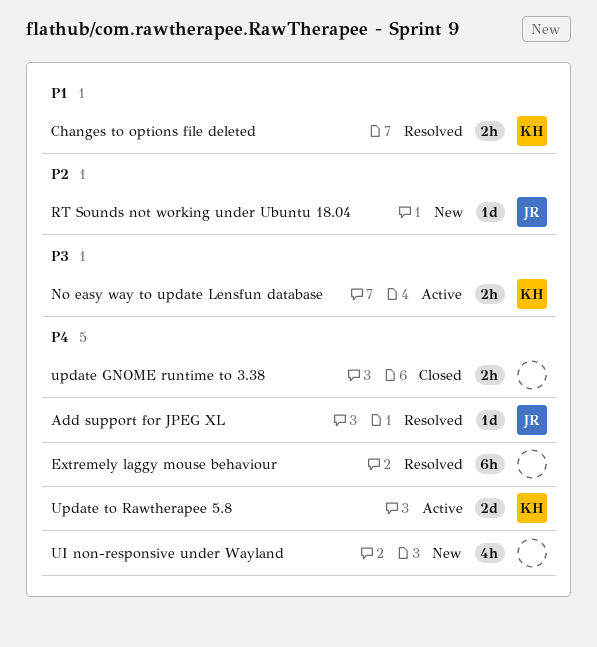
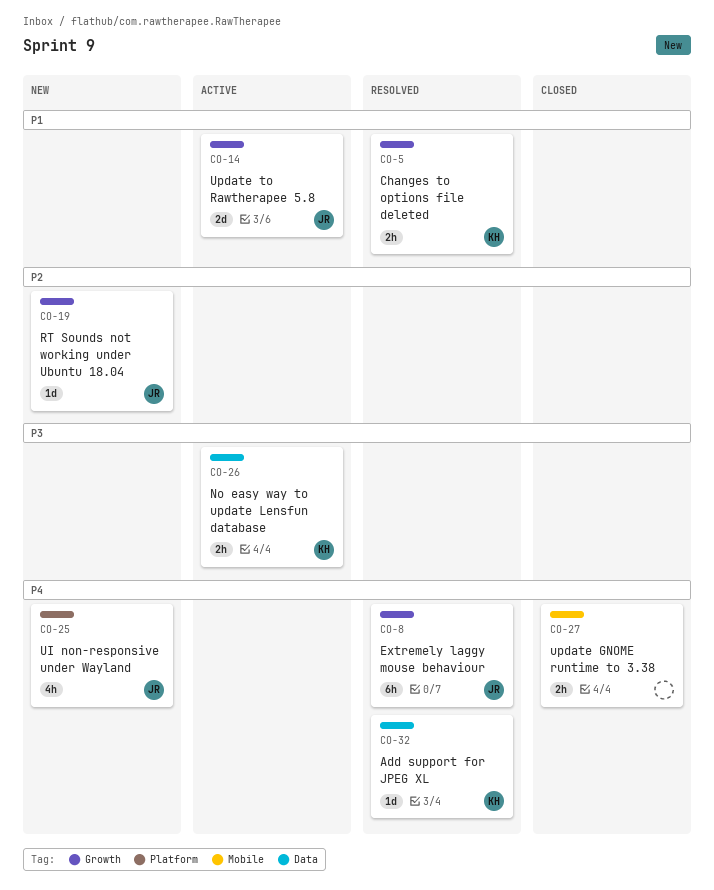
Add support for JPEG XL, owner: JR -> KH
Extremely laggy mouse behaviour, owner: none -> JR
UI non-responsive under Wayland, owner: none -> JR
Update to Rawtherapee 5.8, owner: KH -> JR
Update to Rawtherapee 5.8, priority: P4 -> P1

